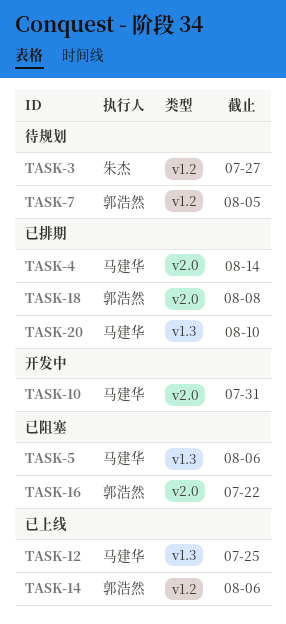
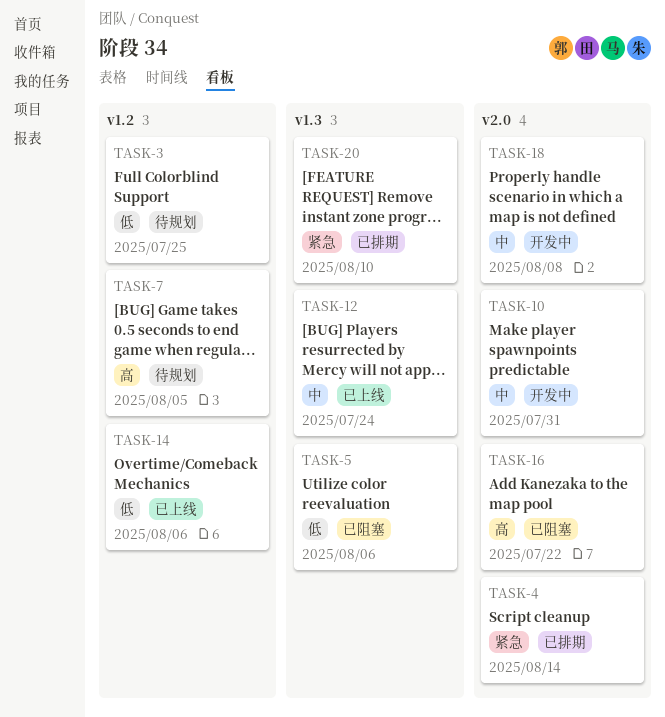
TASK-3, due: Jul 27 -> Jul 25
TASK-12, due: Jul 25 -> Jul 24
TASK-18, status: 已排期 -> 开发中

